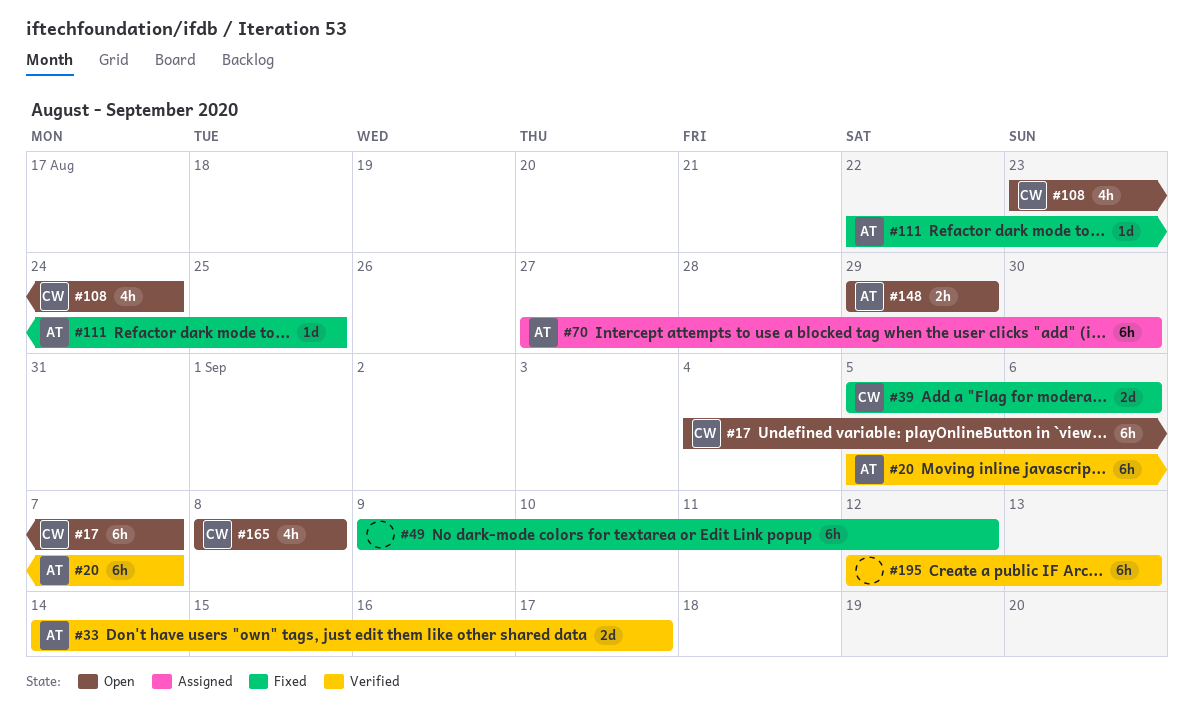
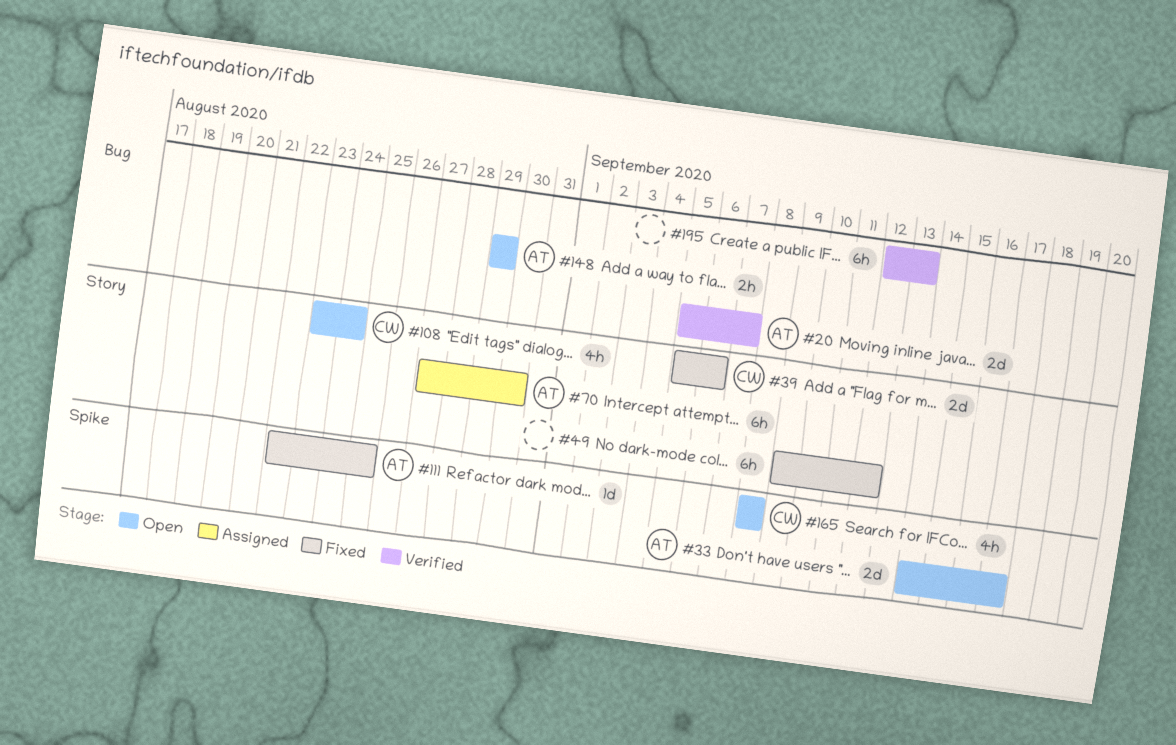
#17: present -> none
#20, estimate: 6h -> 2d
#33, status: Verified -> Open

